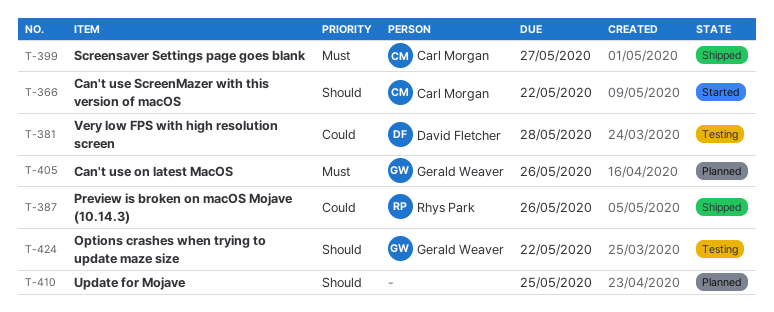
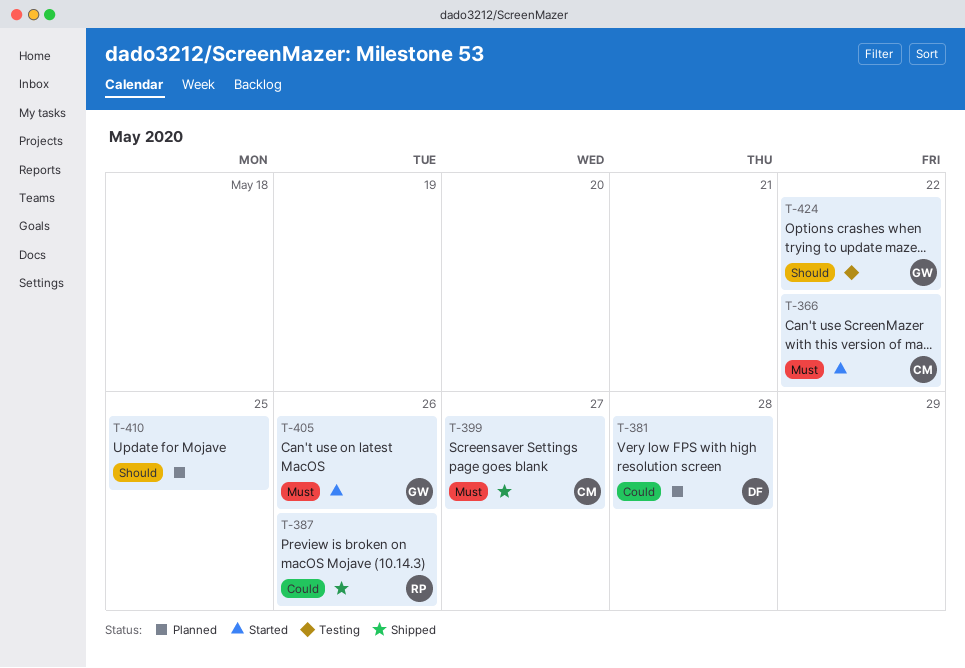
T-366, priority: Should -> Must
T-381, status: Testing -> Planned
T-405, status: Planned -> Started

